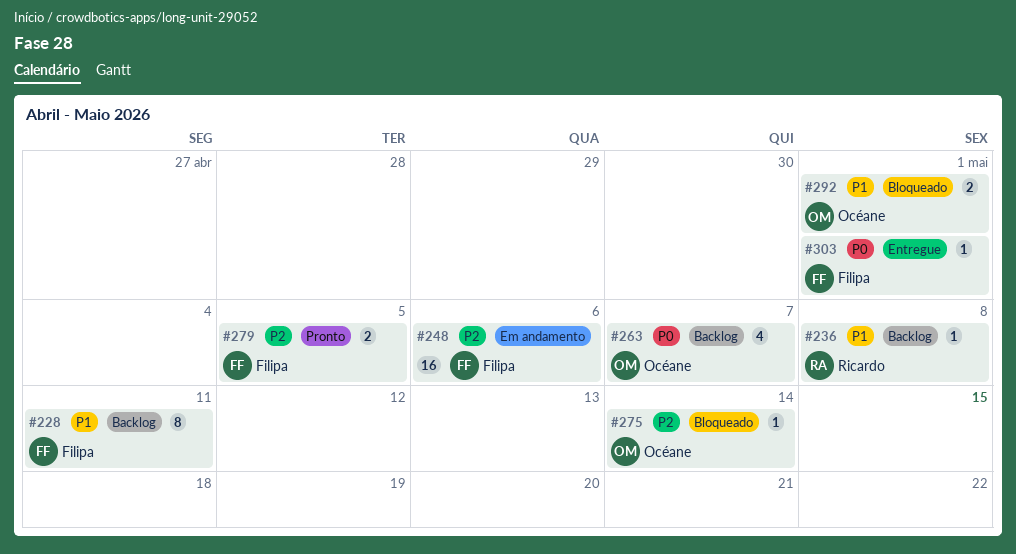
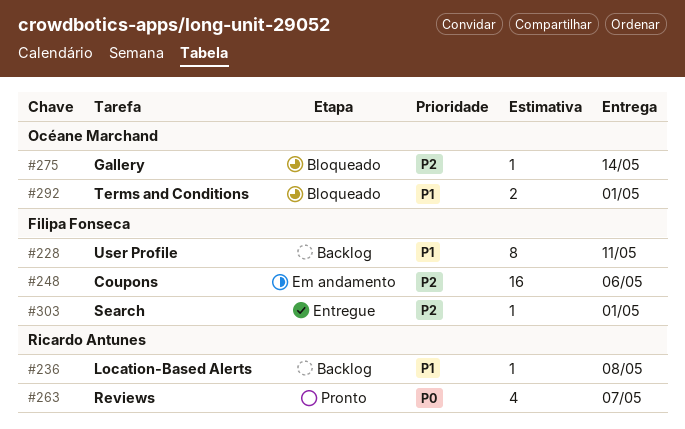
#263, status: Backlog -> Pronto
#263, owner: Océane Marchand -> Ricardo Antunes
#279: present -> none
#303, priority: P0 -> P2

